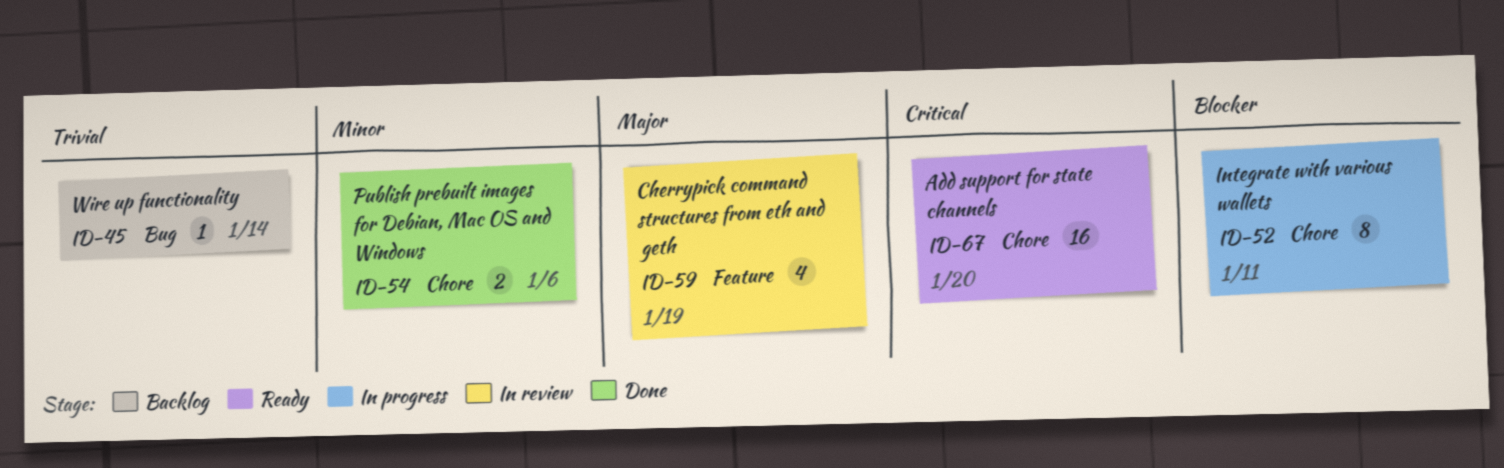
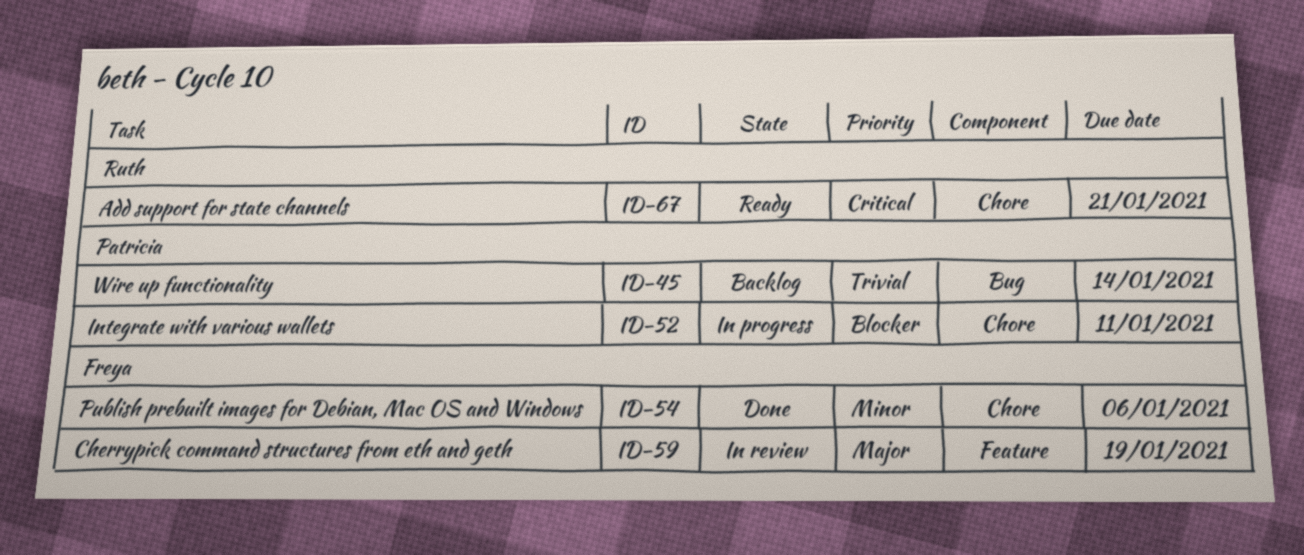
ID-67, due: Jan 20 -> Jan 21

